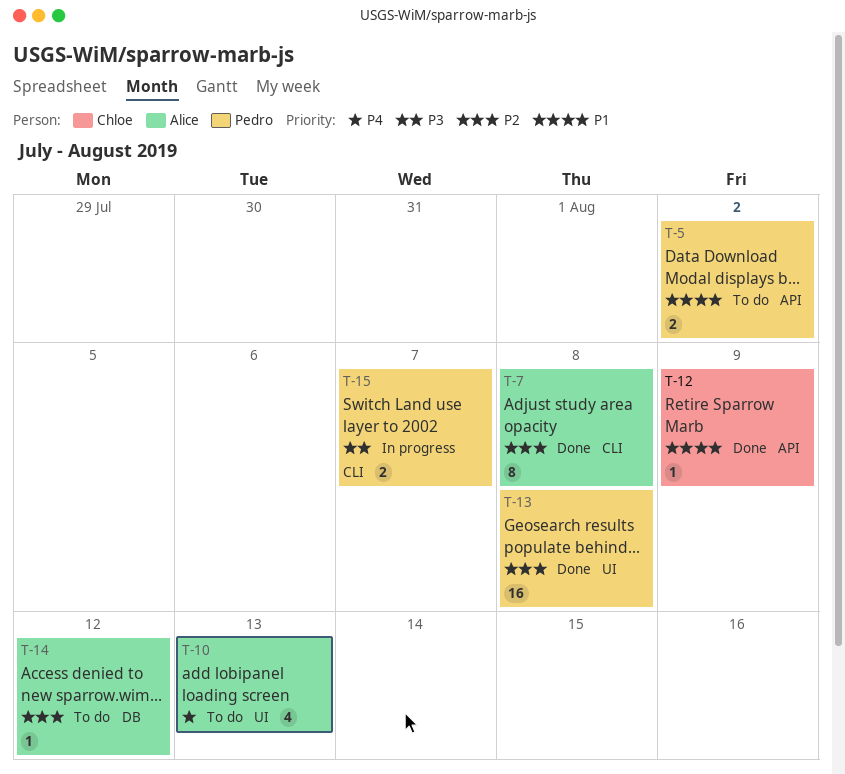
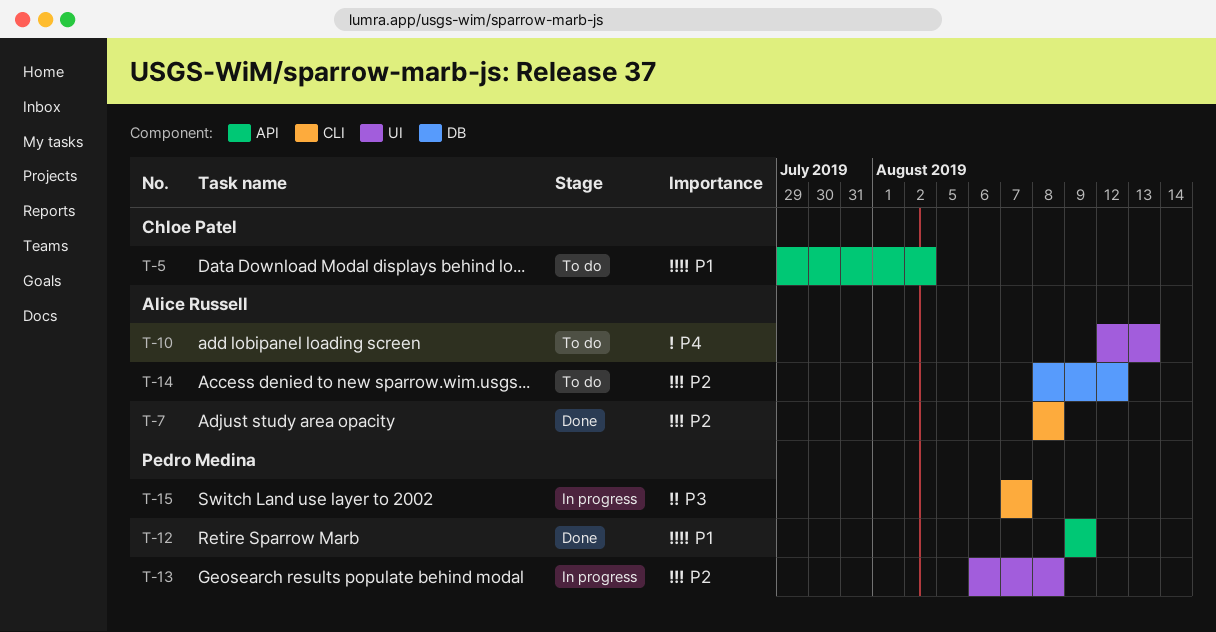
T-5, owner: Pedro Medina -> Chloe Patel
T-12, owner: Chloe Patel -> Pedro Medina
T-13, status: Done -> In progress

